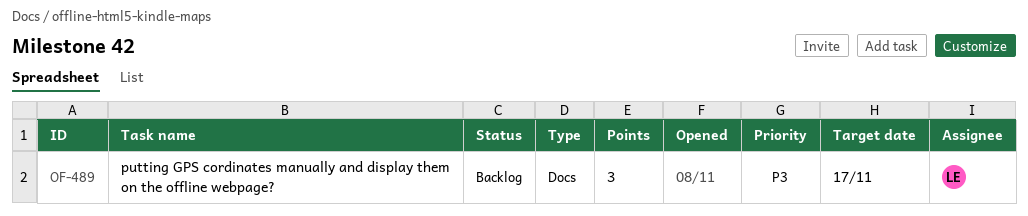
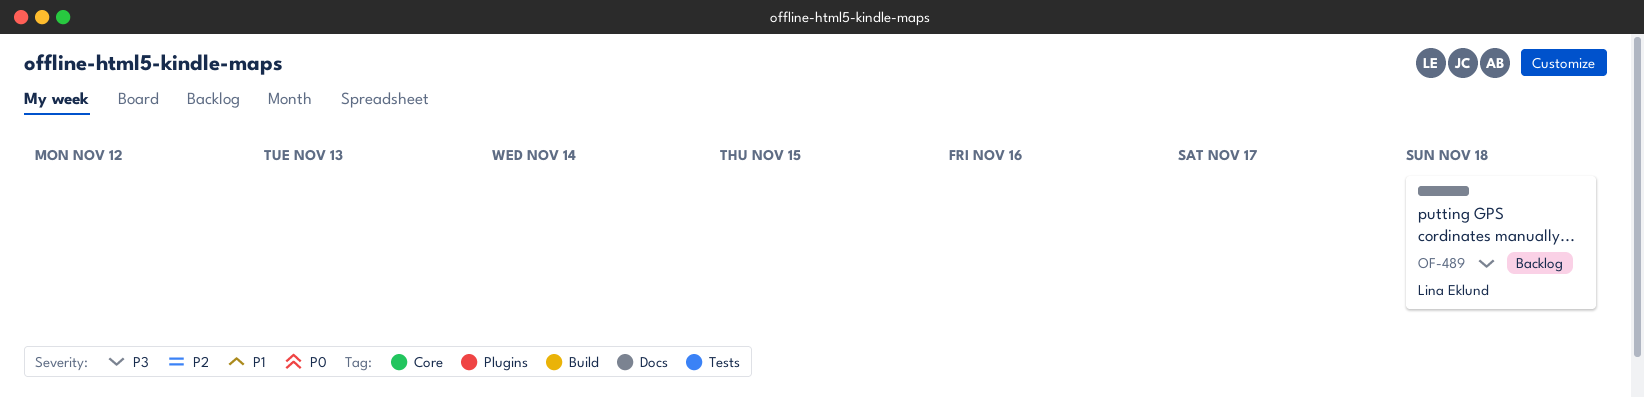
OF-489, due: Nov 17 -> Nov 18

